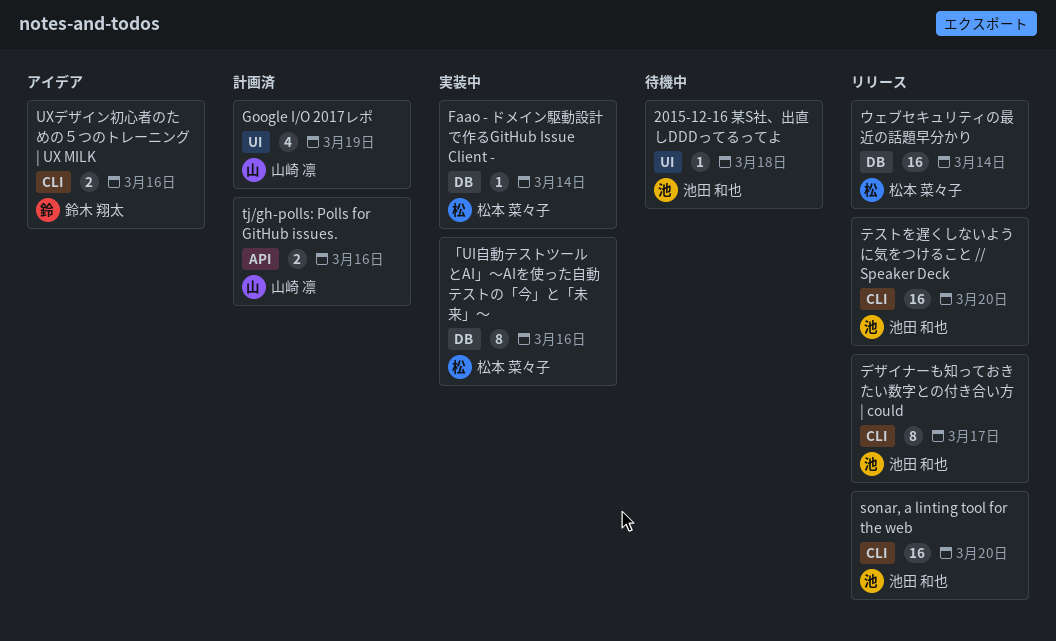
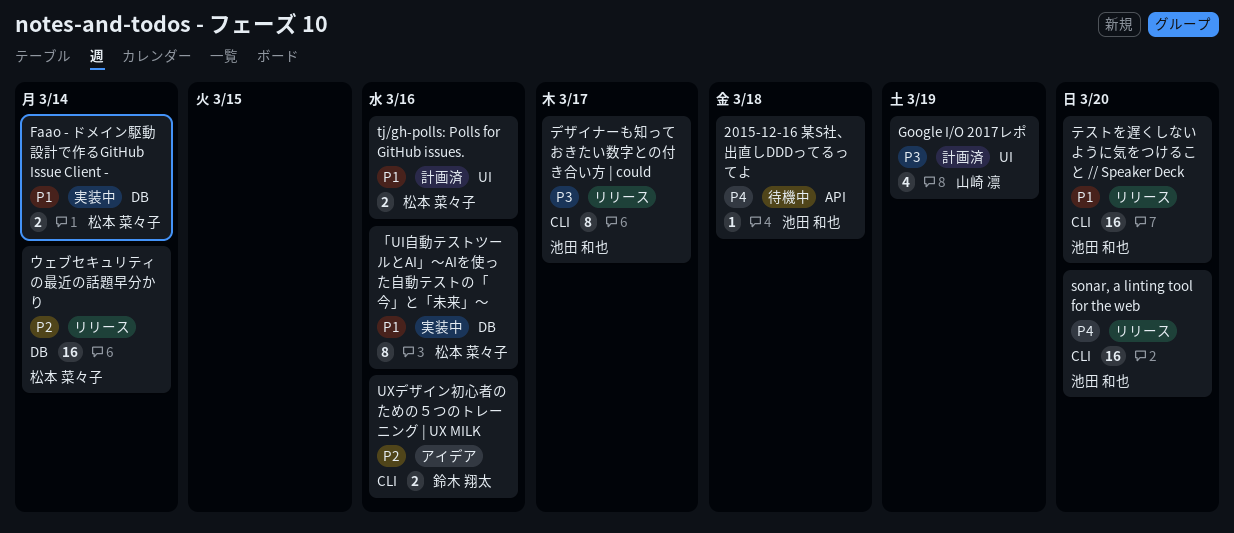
2015-12-16 某S社、出直しDDDってるってよ, label: UI -> API
Faao - ドメイン駆動設計で作るGitHub Issue Client -, estimate: 1 -> 2
tj/gh-polls: Polls for GitHub issues., owner: 山崎 凛 -> 松本 菜々子
tj/gh-polls: Polls for GitHub issues., label: API -> UI

